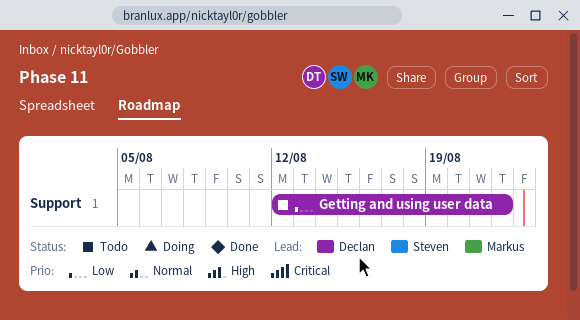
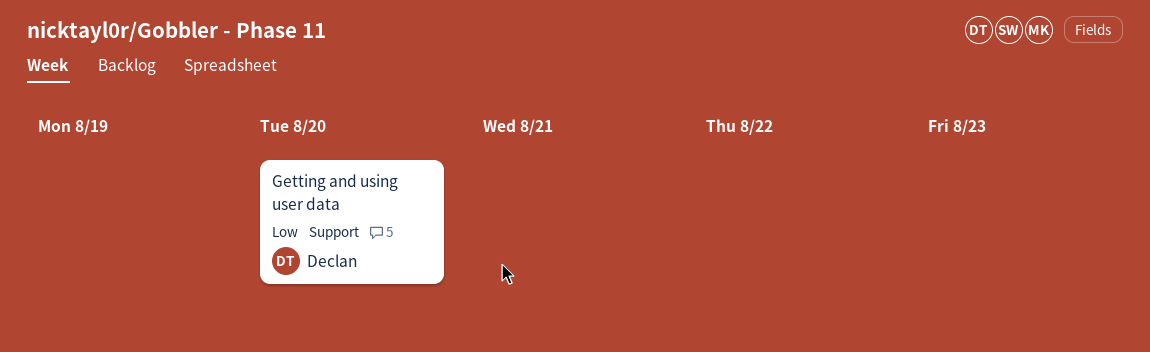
Getting and using user data, due: Aug 22 -> Aug 20

